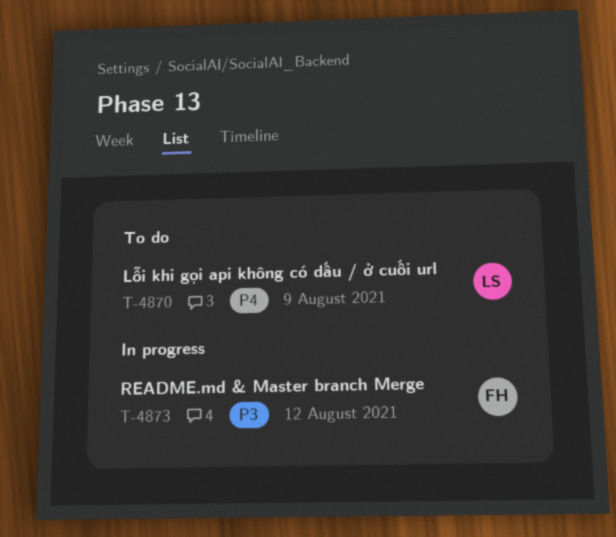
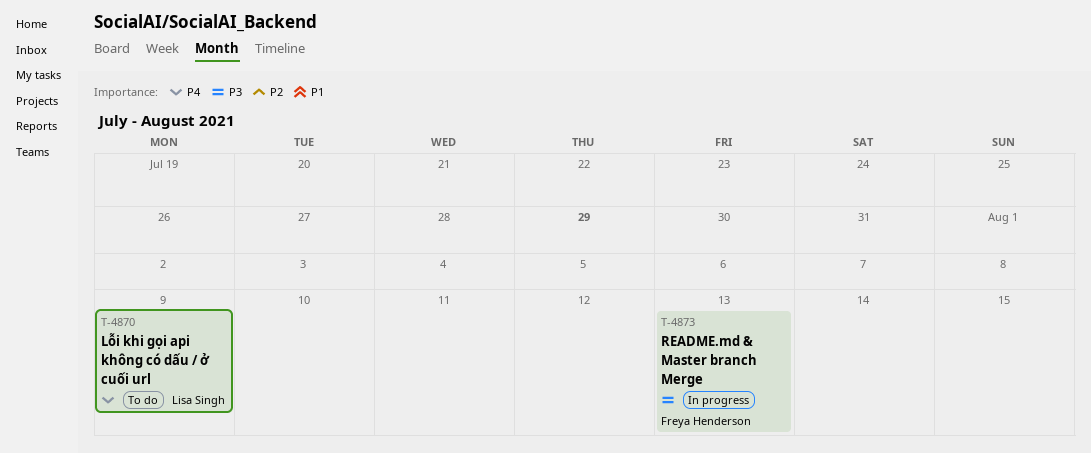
T-4873, due: Aug 12 -> Aug 13

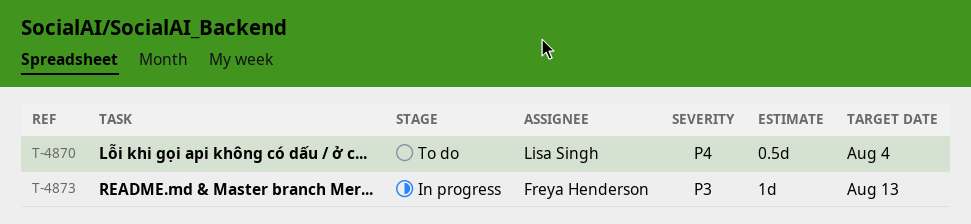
T-4870, due: Aug 9 -> Aug 4

